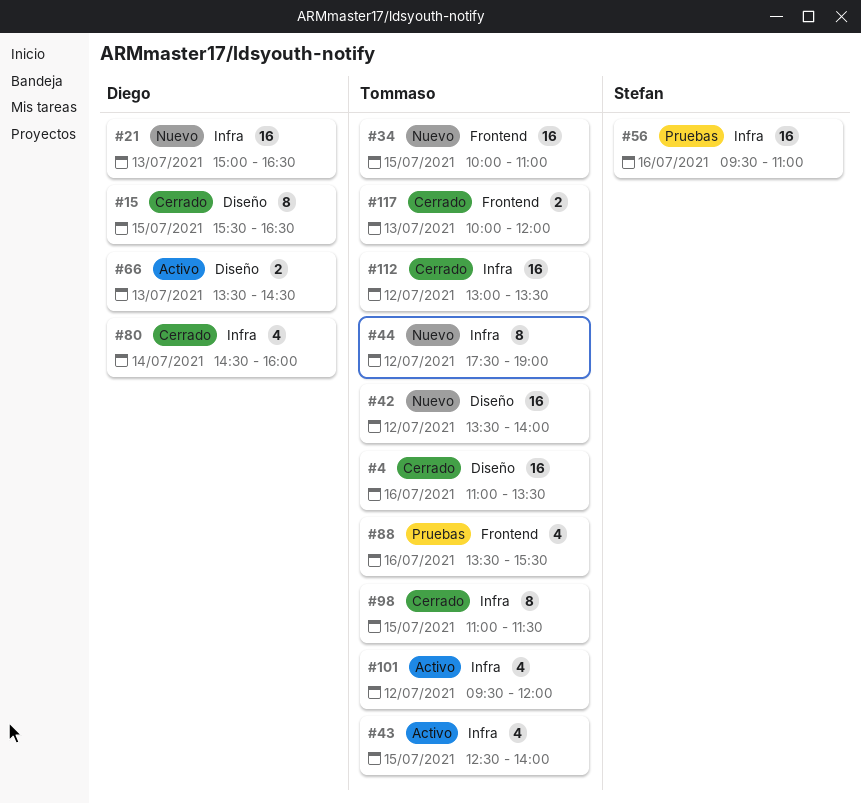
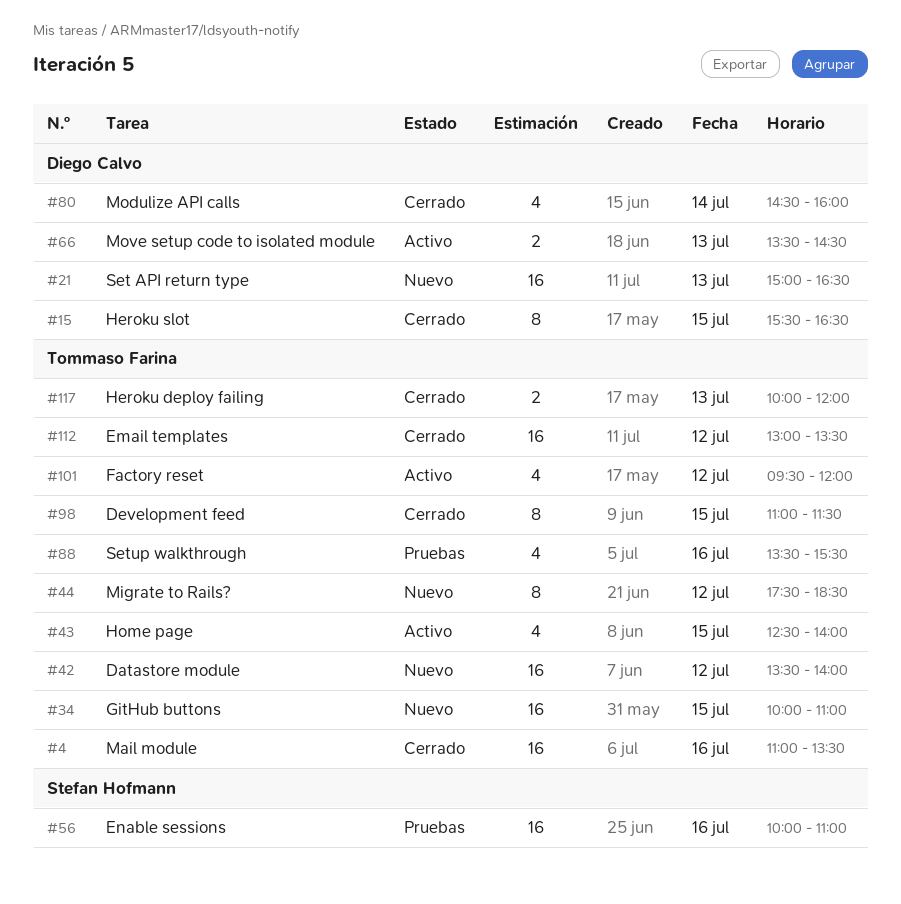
#44, ends: 19:00 -> 18:30
#56, begins: 09:30 -> 10:00

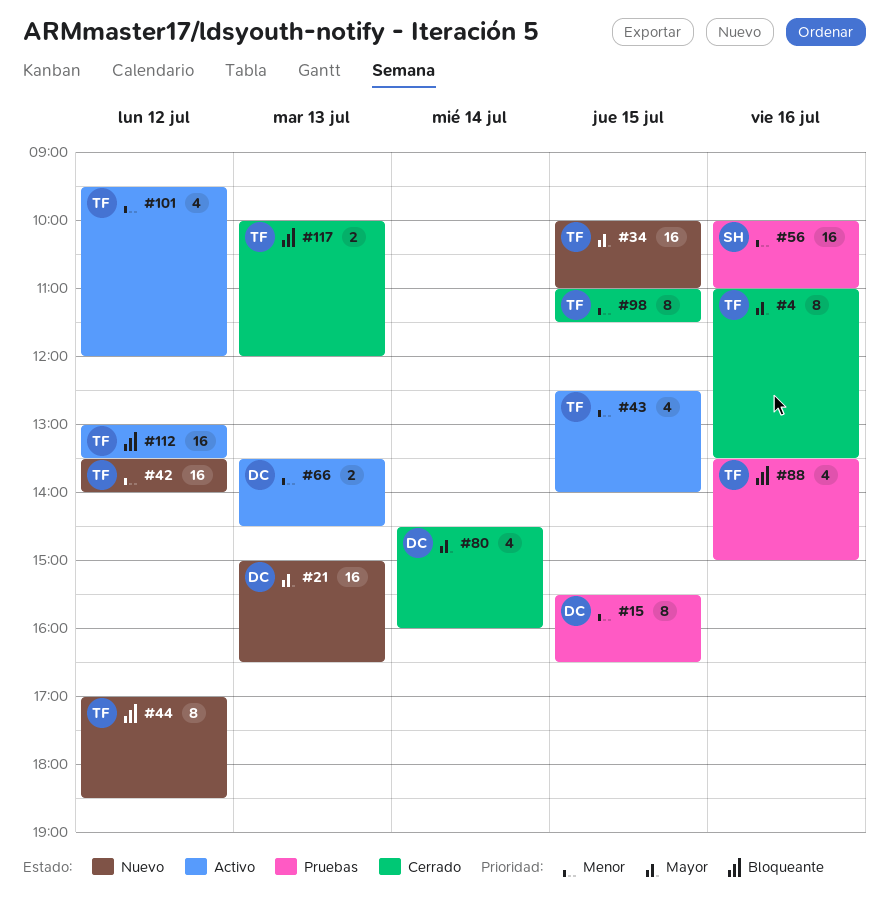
#4, estimate: 16 -> 8
#15, status: Cerrado -> Pruebas
#44, begins: 17:30 -> 17:00
#88, ends: 15:30 -> 15:00
#112, status: Cerrado -> Activo

